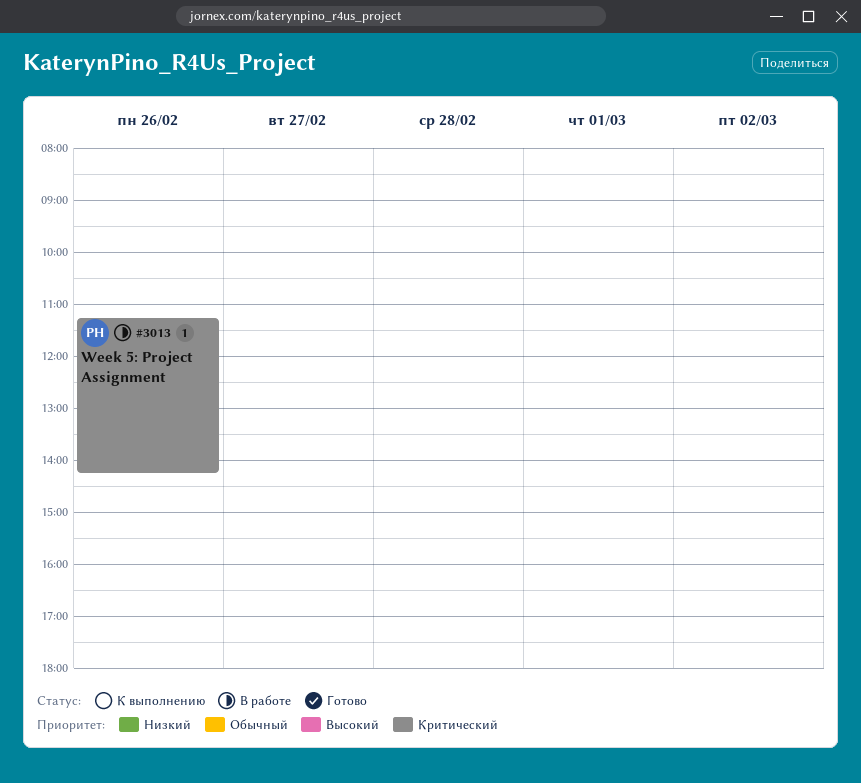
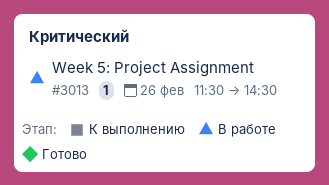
#3013, begins: 11:15 -> 11:30
#3013, ends: 14:15 -> 14:30

